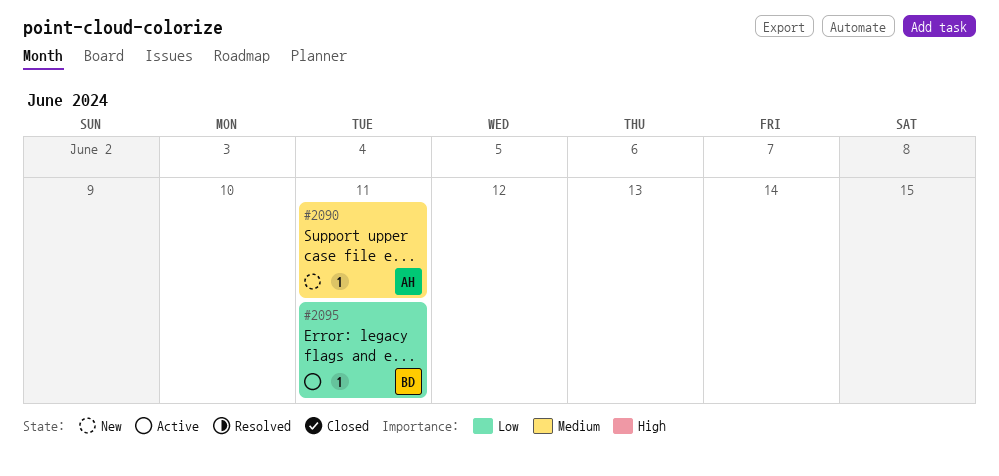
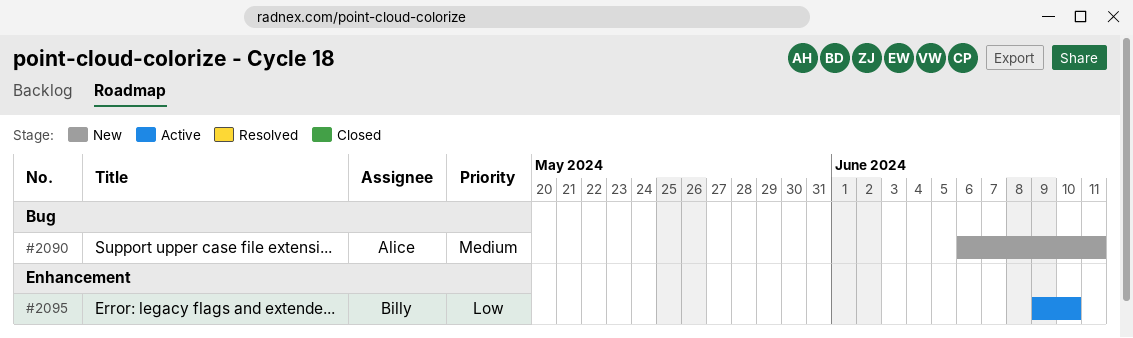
#2095, due: Jun 11 -> Jun 10

